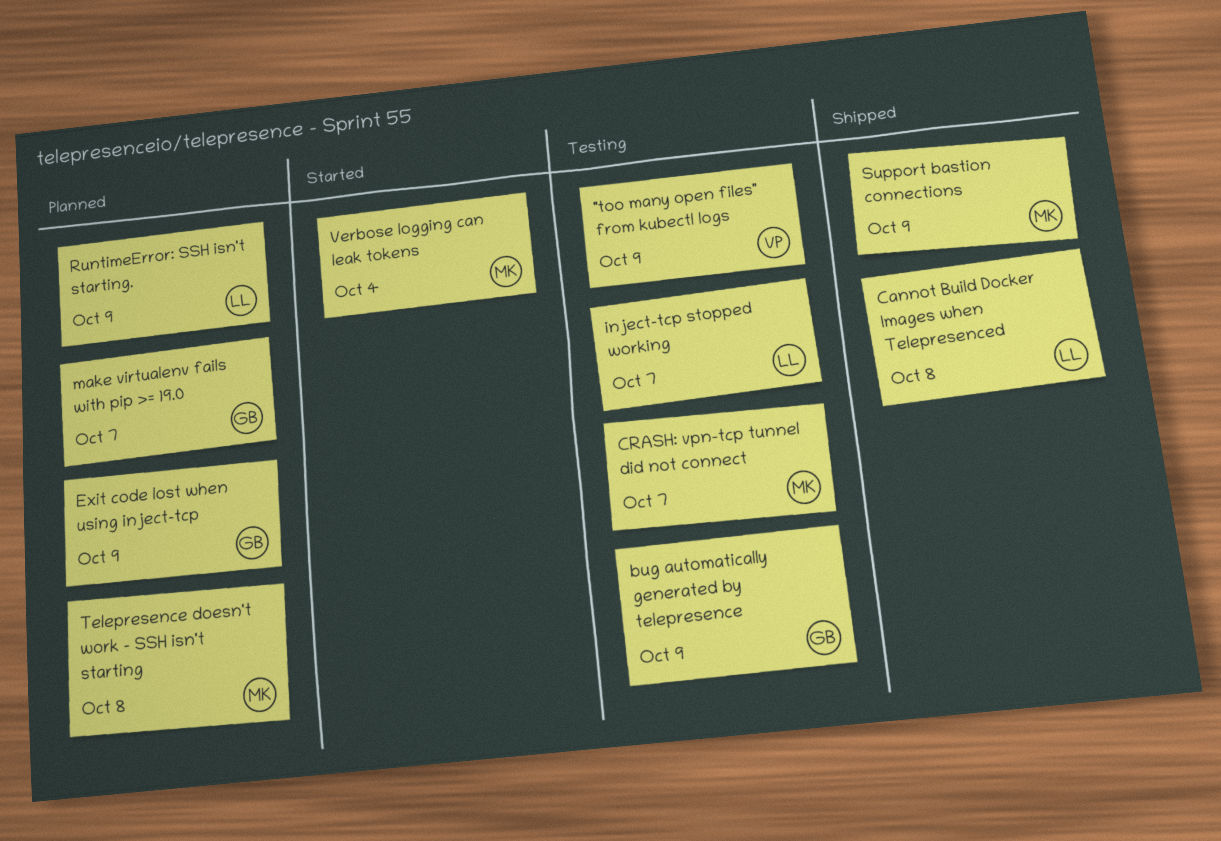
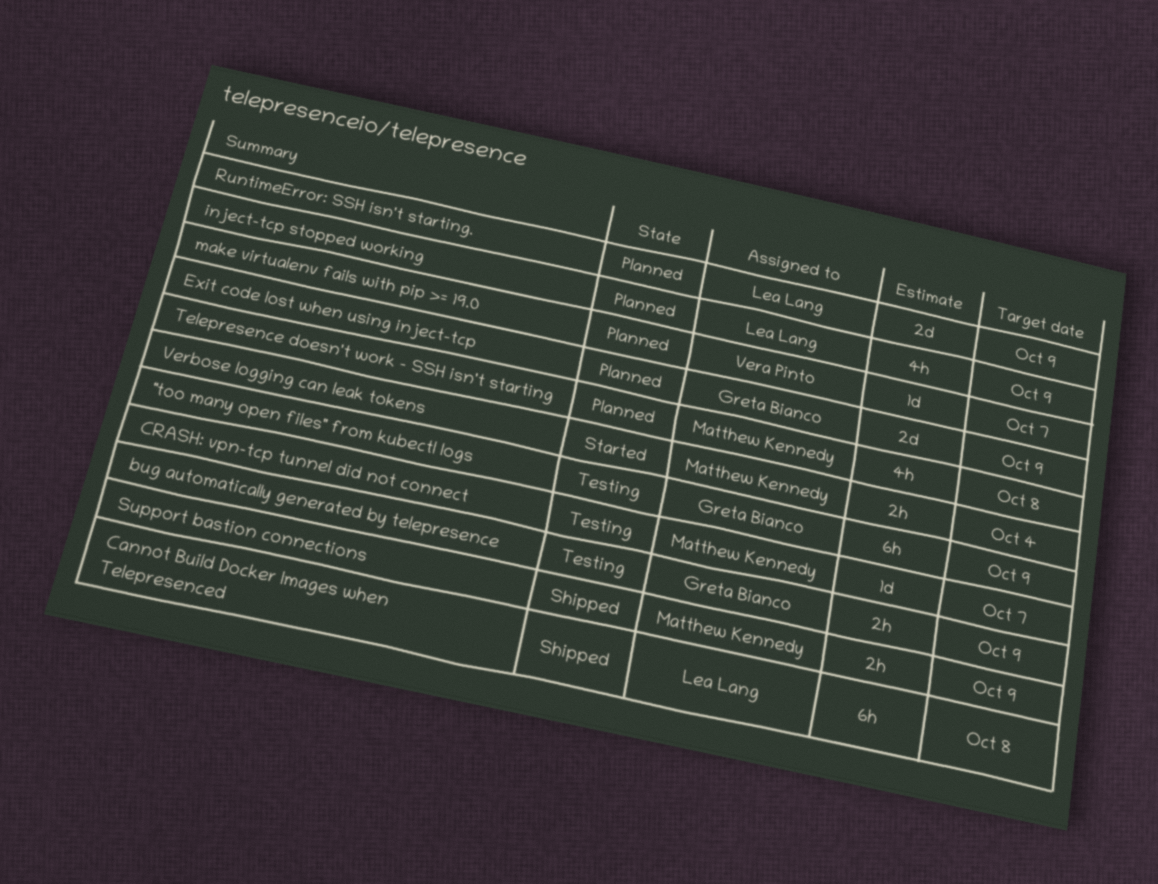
"too many open files" from kubectl logs, owner: Vera Pinto -> Greta Bianco
inject-tcp stopped working, status: Testing -> Planned
inject-tcp stopped working, due: Oct 7 -> Oct 9
make virtualenv fails with pip >= 19.0, owner: Greta Bianco -> Vera Pinto

